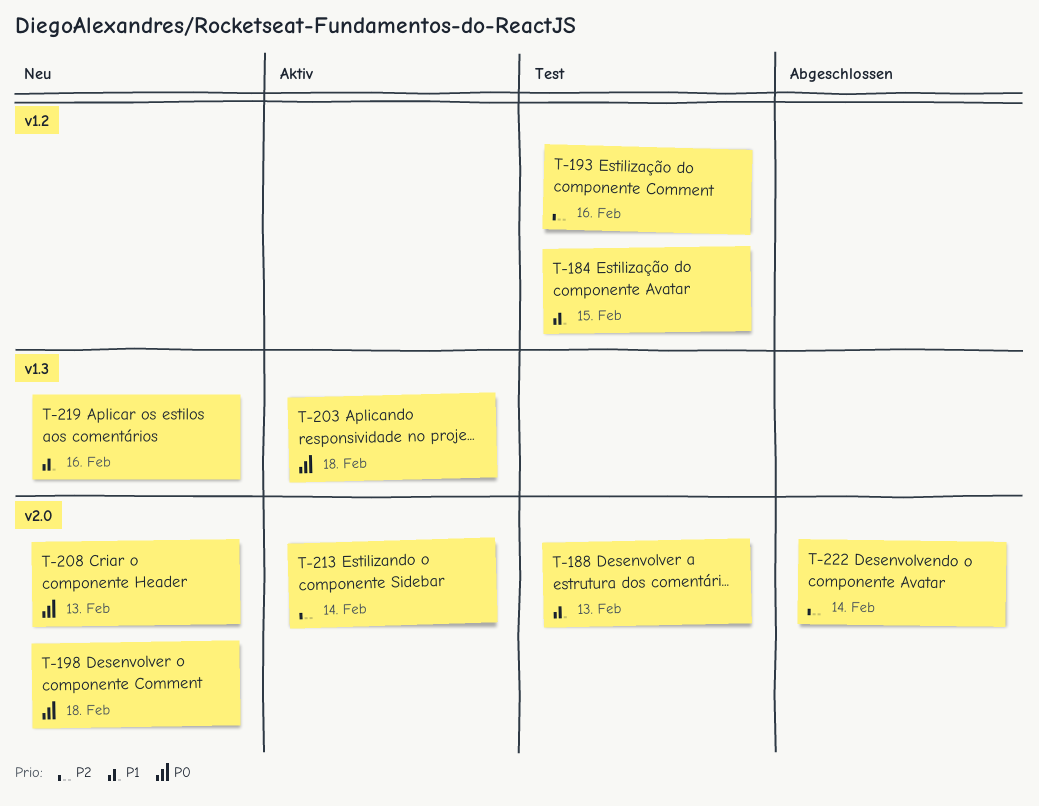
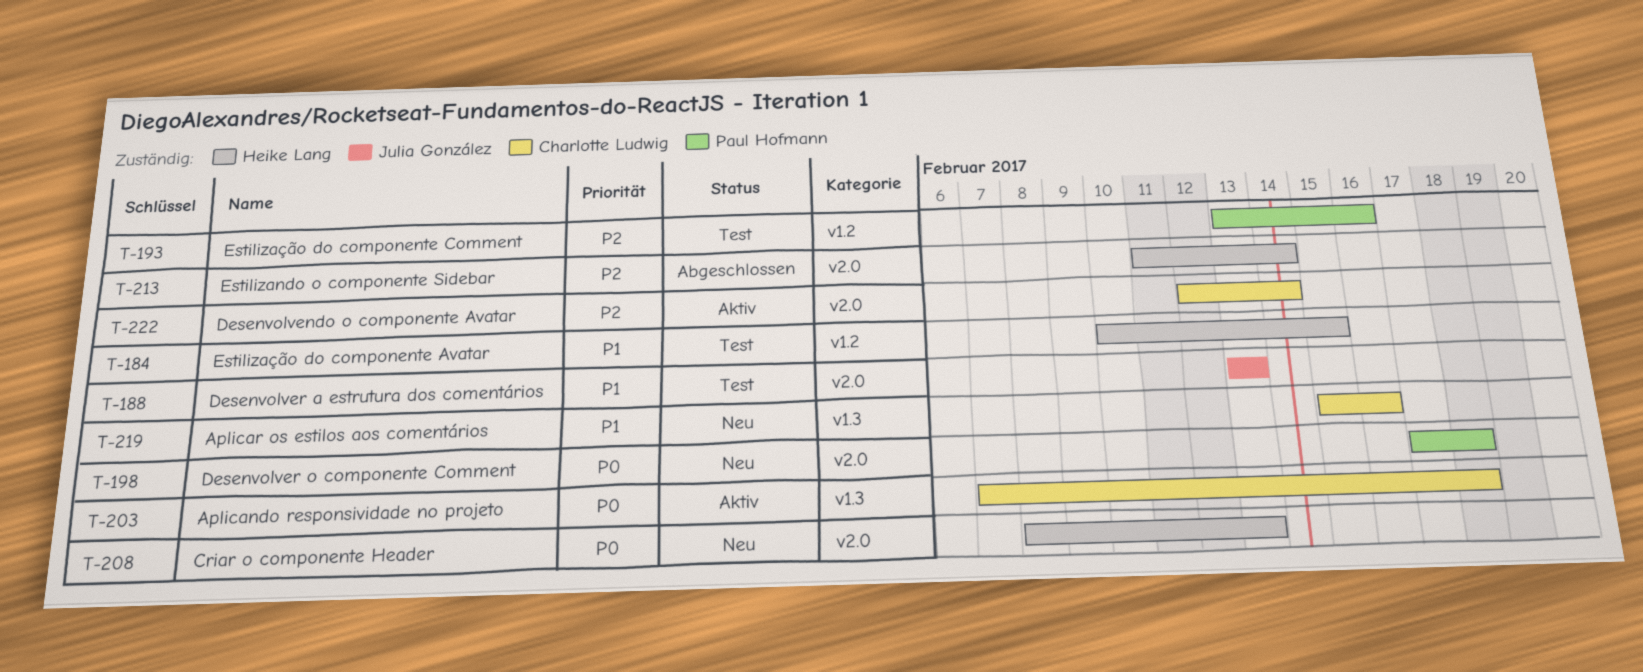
T-213, status: Aktiv -> Abgeschlossen
T-222, status: Abgeschlossen -> Aktiv

